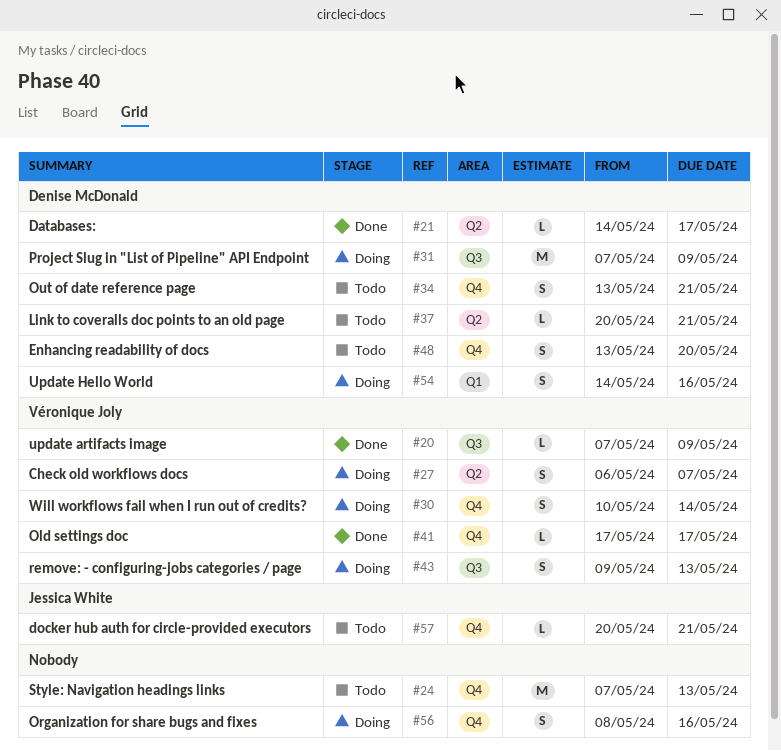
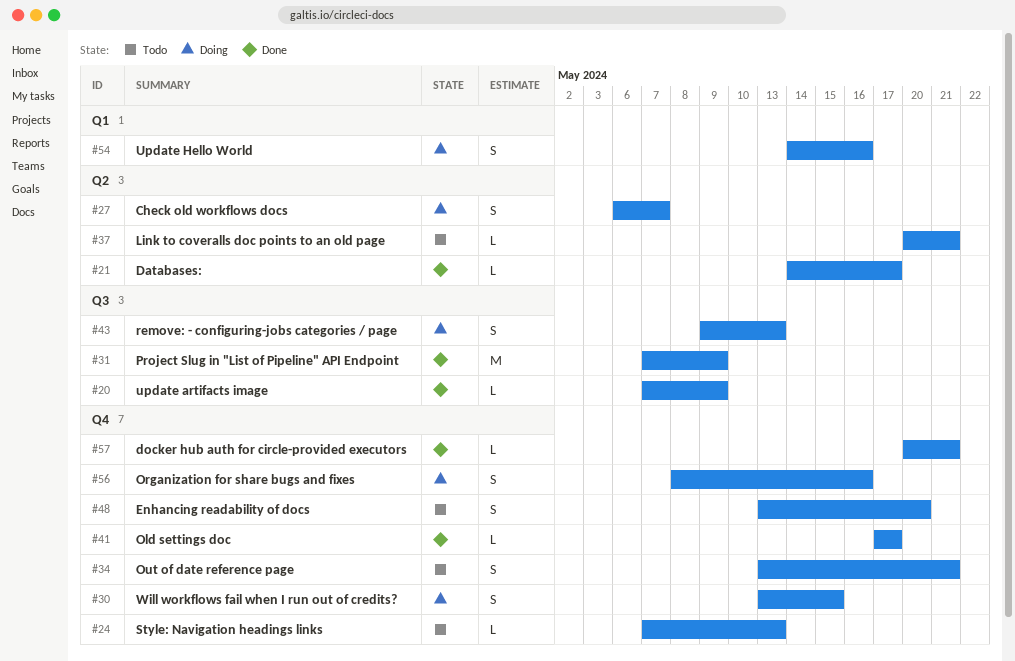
#24, estimate: M -> L
#30, start: May 10 -> May 13
#30, due: May 14 -> May 15
#31, status: Doing -> Done
#57, status: Todo -> Done

